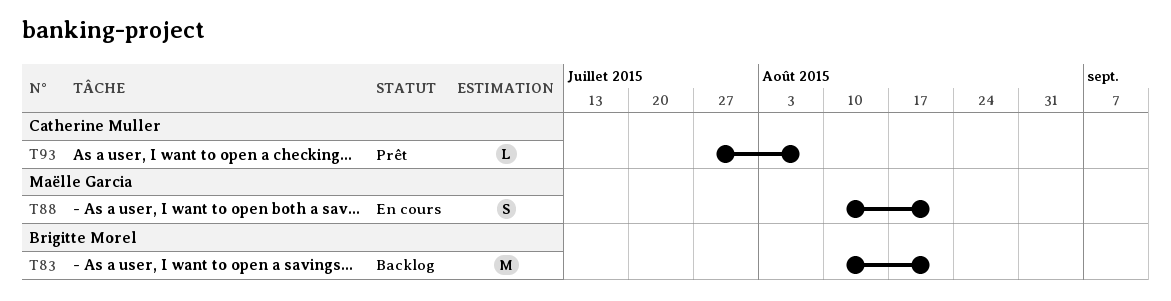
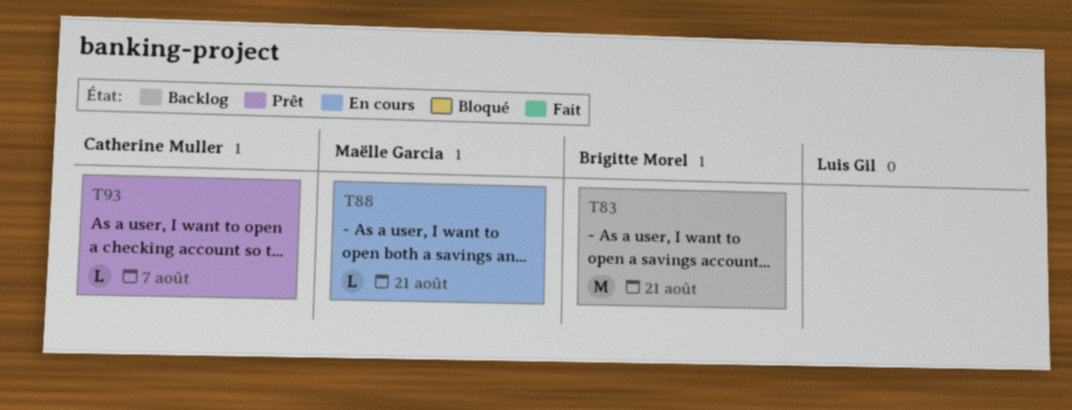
T88, estimate: S -> L

